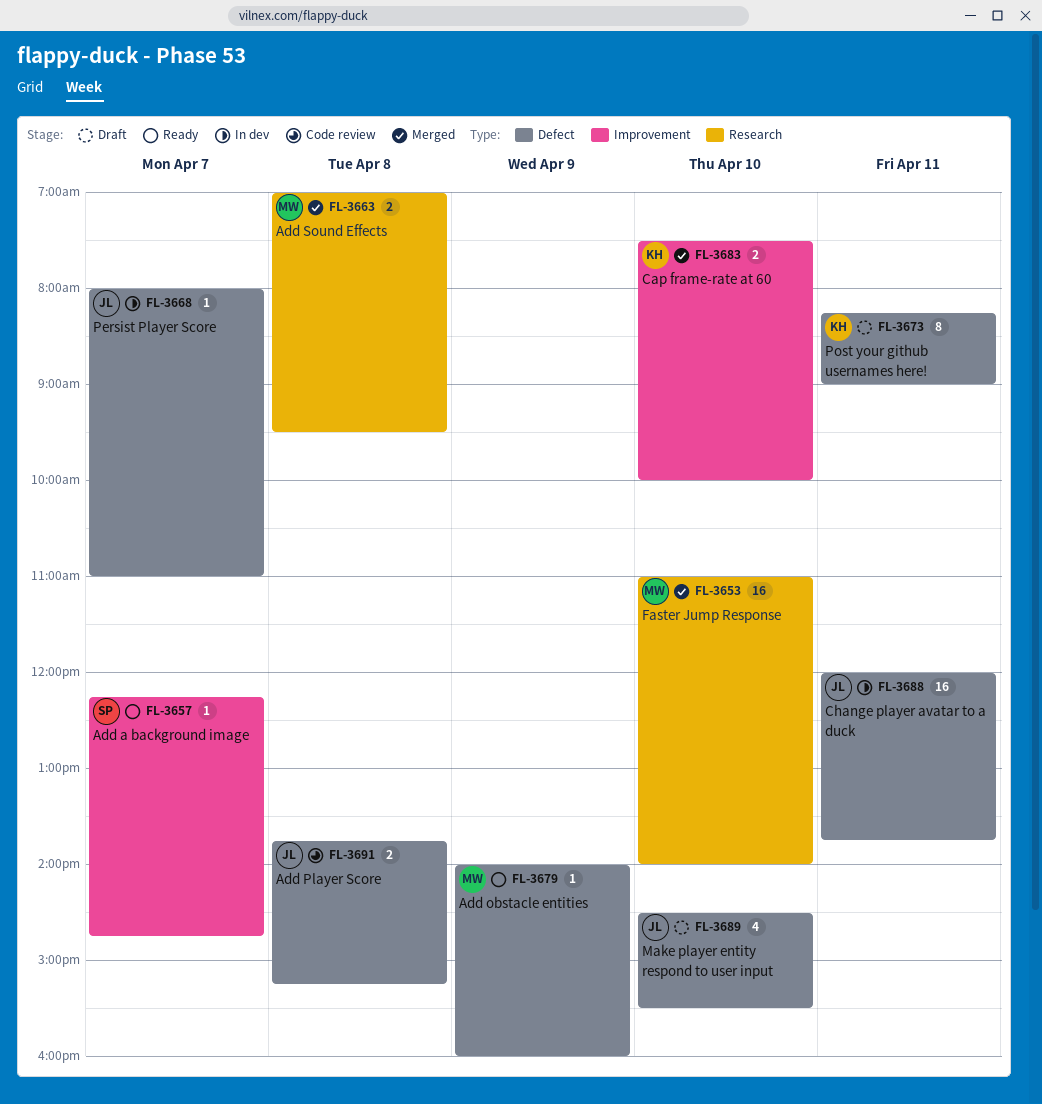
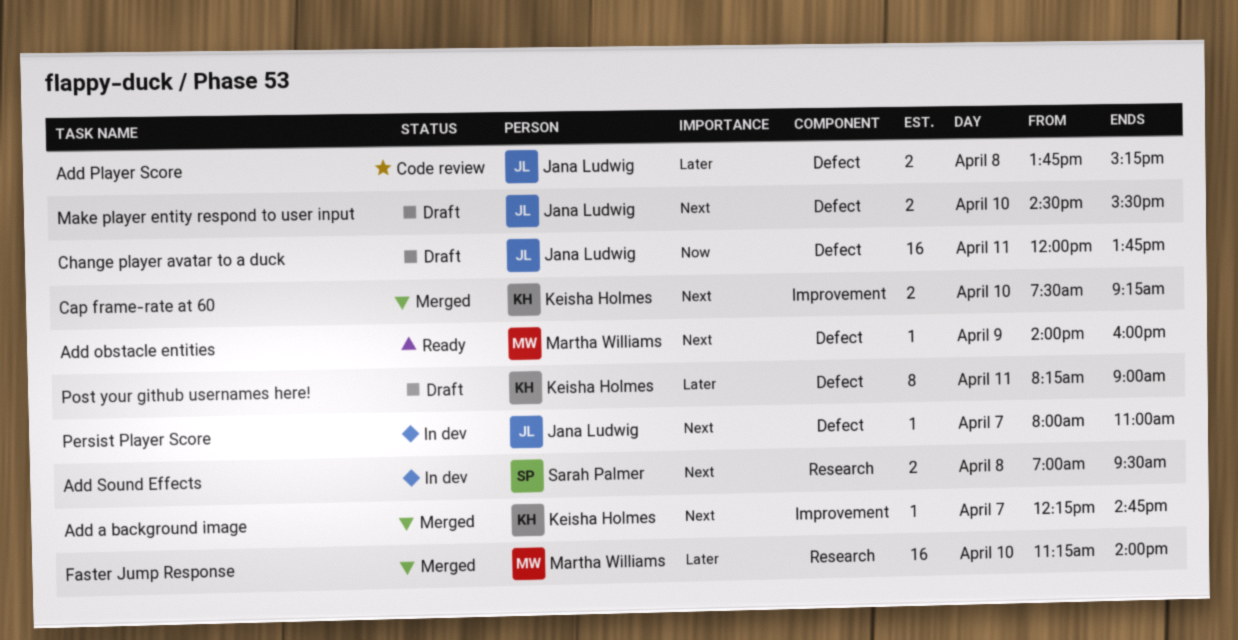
Add a background image, status: Ready -> Merged
Add a background image, owner: Sarah Palmer -> Keisha Holmes
Add Sound Effects, status: Merged -> In dev
Add Sound Effects, owner: Martha Williams -> Sarah Palmer
Cap frame-rate at 60, ends: 10:00 -> 09:15
Change player avatar to a duck, status: In dev -> Draft
Faster Jump Response, begins: 11:00 -> 11:15
Make player entity respond to user input, estimate: 4 -> 2

